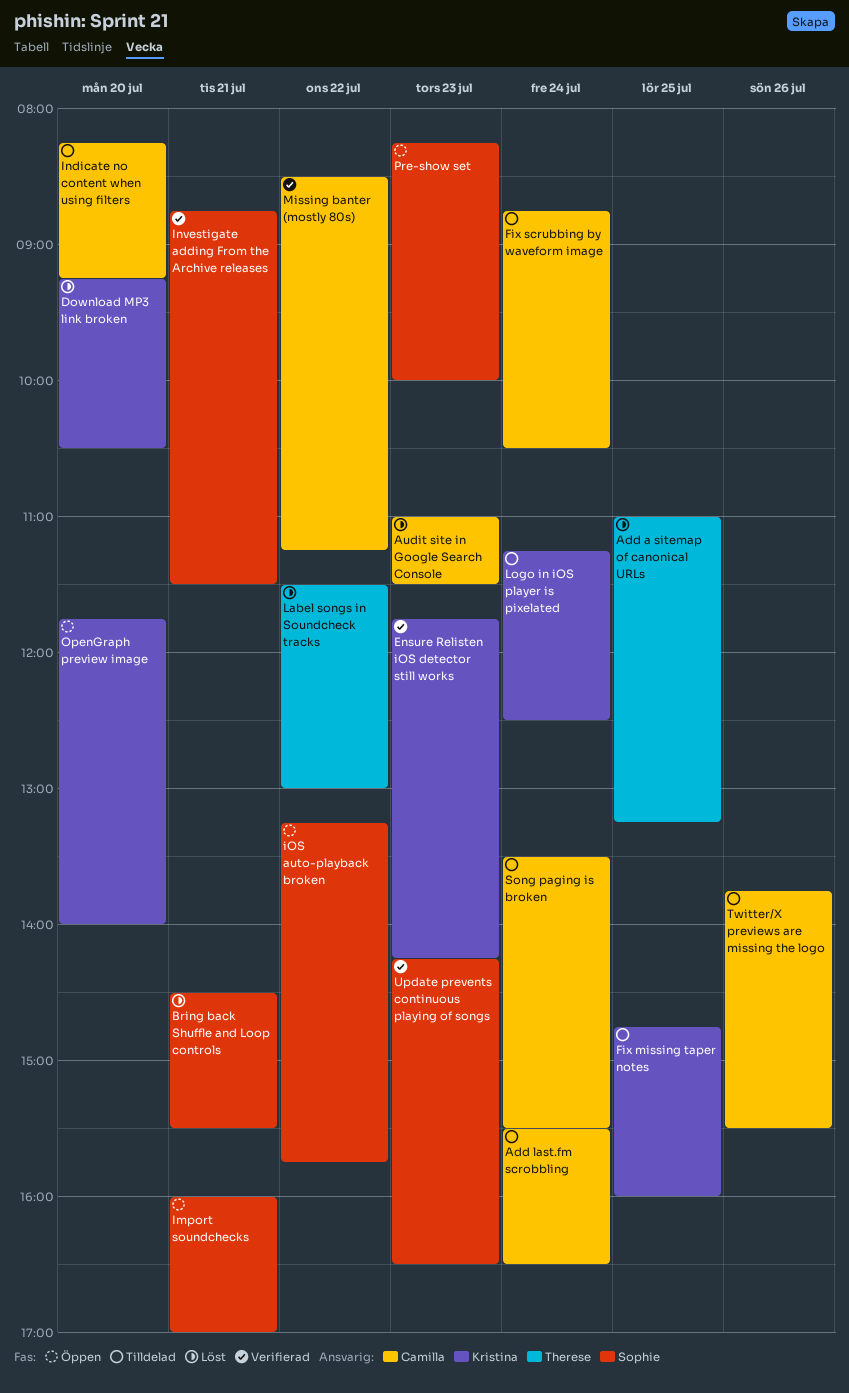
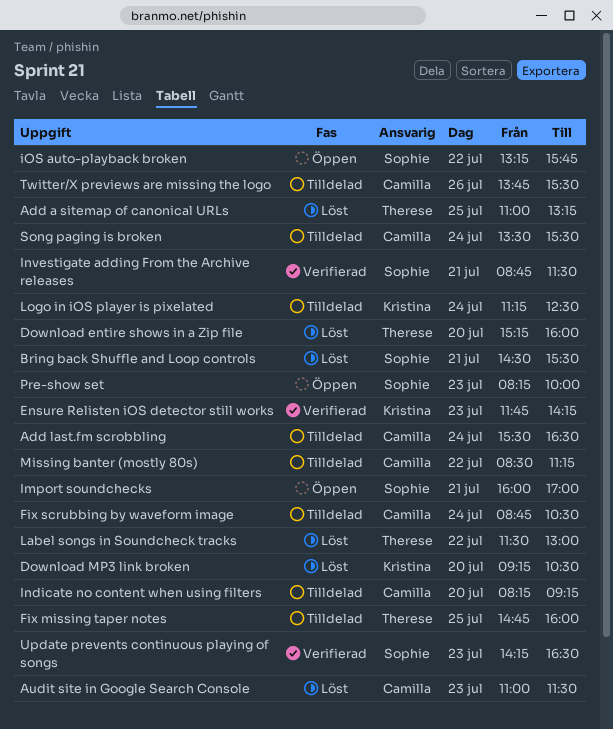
Download entire shows in a Zip file: none -> present
Fix missing taper notes, owner: Kristina -> Therese
Missing banter (mostly 80s), status: Verifierad -> Tilldelad
OpenGraph preview image: present -> none

